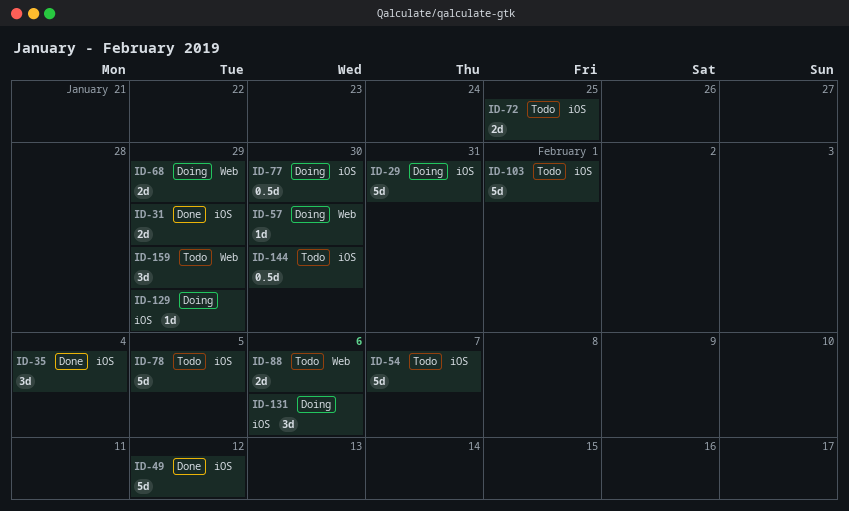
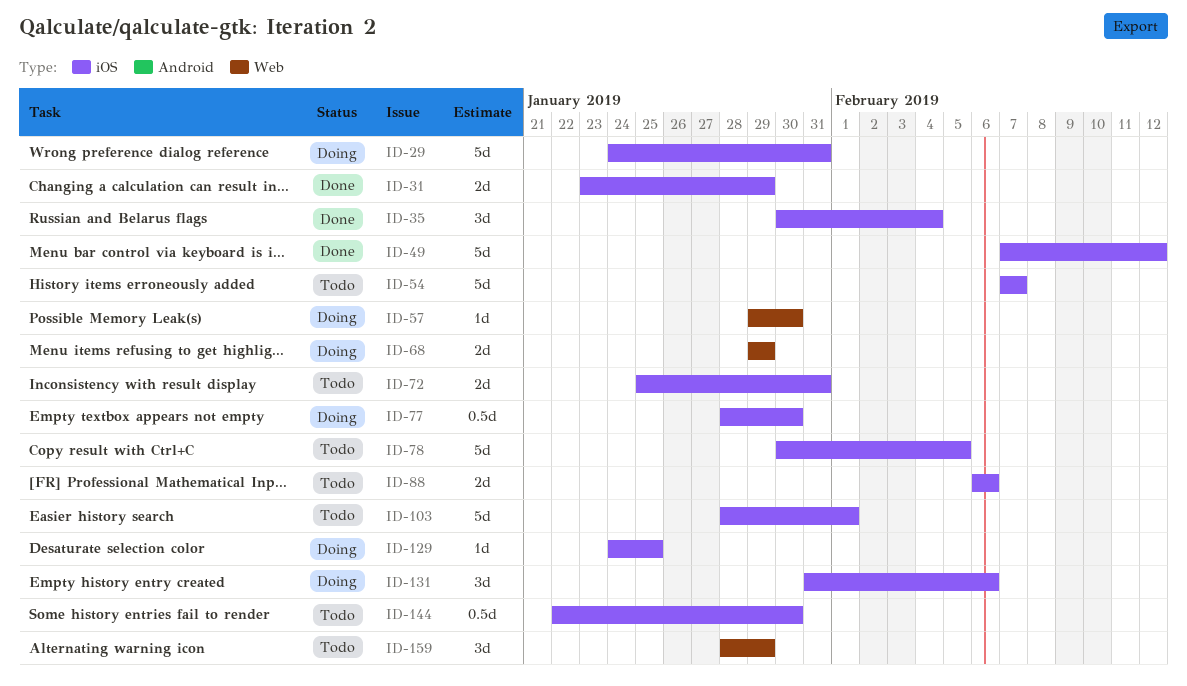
ID-72, due: Jan 25 -> Jan 31
ID-88, label: Web -> iOS
ID-129, due: Jan 29 -> Jan 25

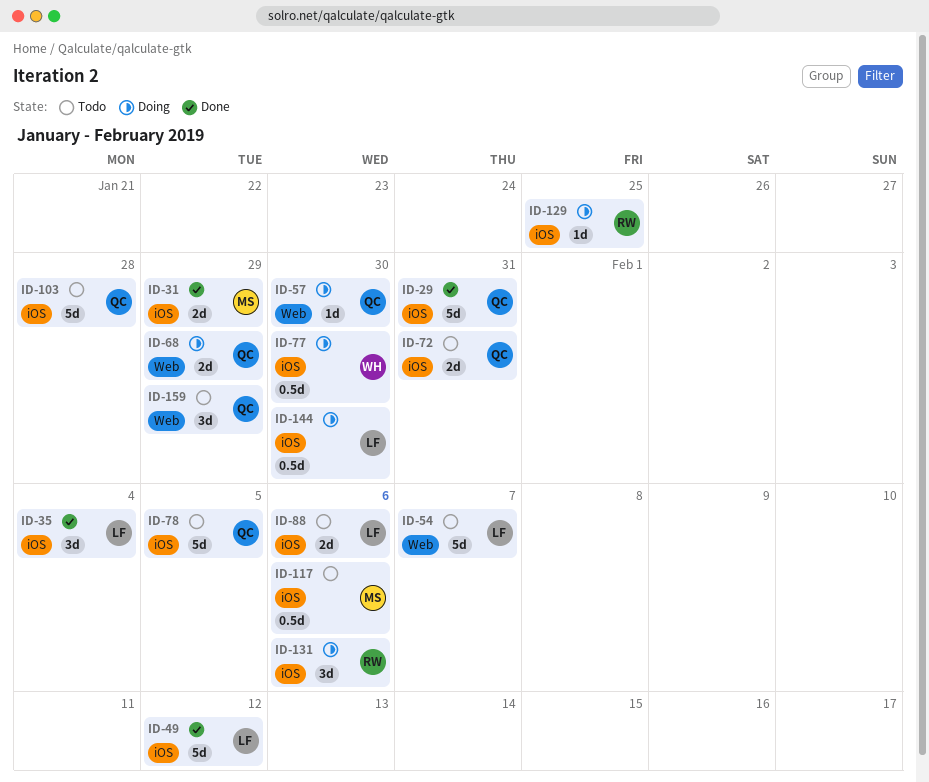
ID-29, status: Doing -> Done
ID-54, label: iOS -> Web
ID-103, due: Feb 1 -> Jan 28
ID-117: none -> present
ID-144, status: Todo -> Doing

